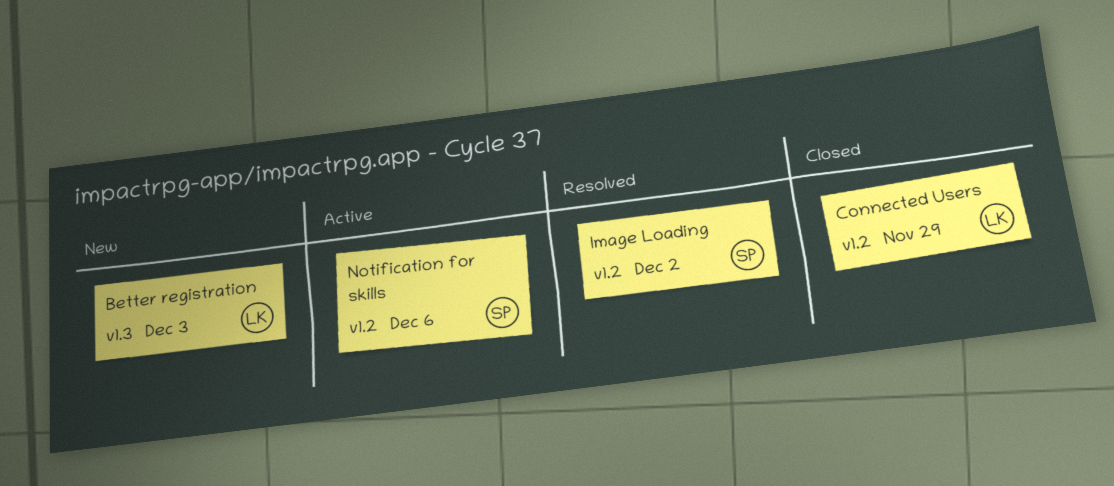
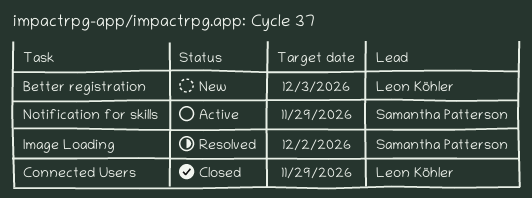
Notification for skills, due: Dec 6 -> Nov 29

